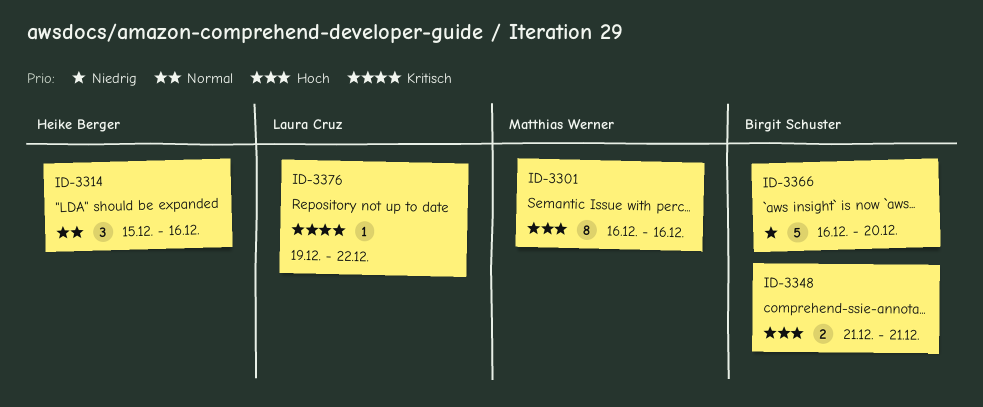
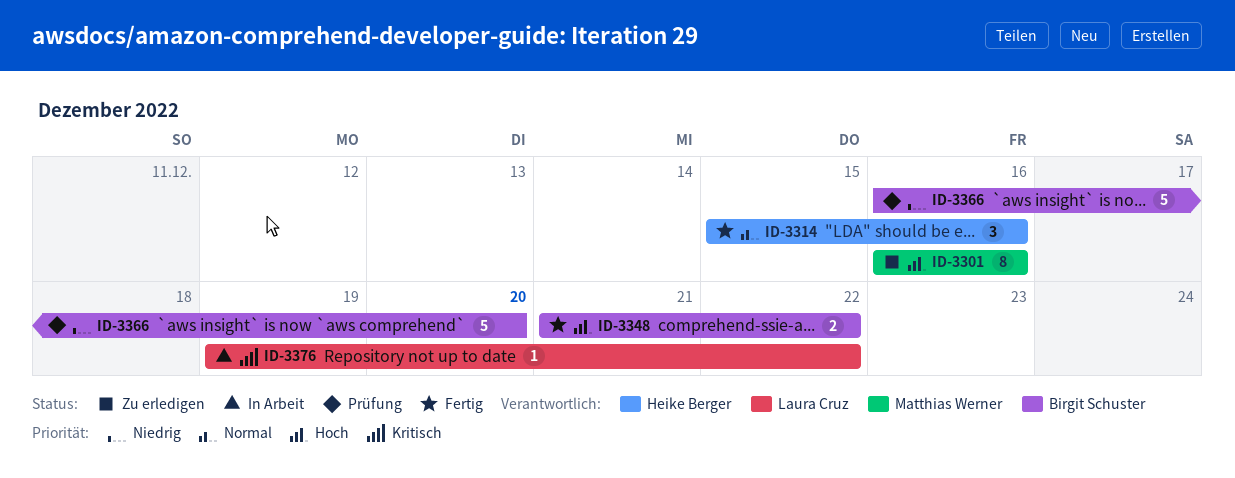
ID-3348, due: Dec 21 -> Dec 22

